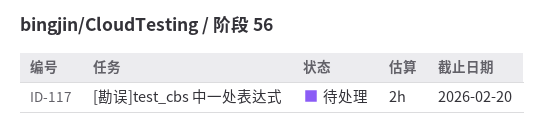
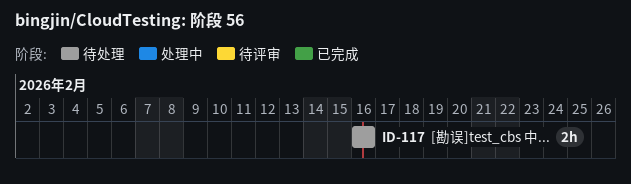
ID-117, due: Feb 20 -> Feb 16

